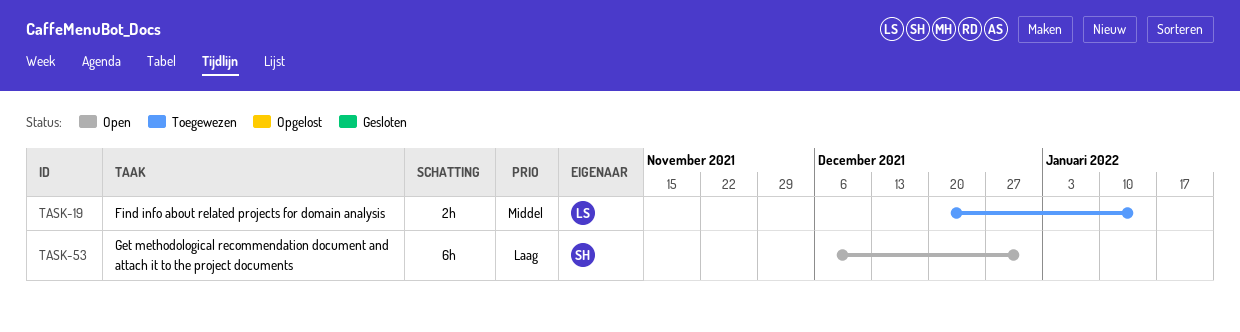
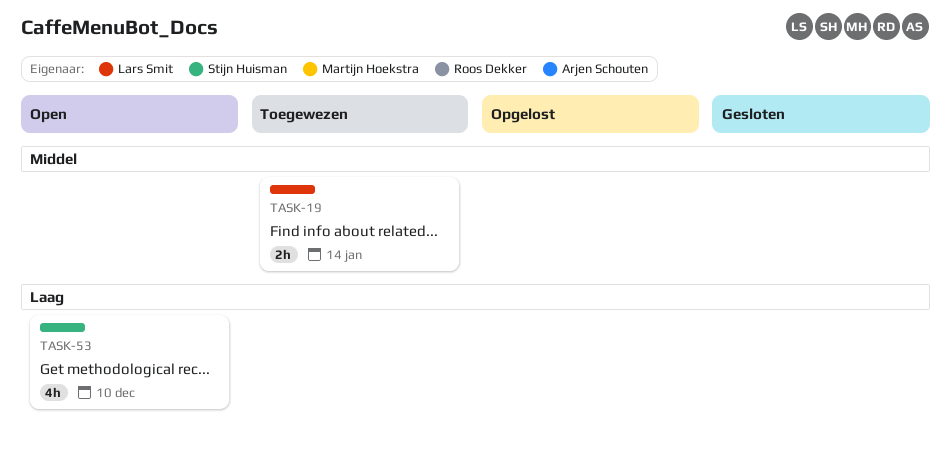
TASK-53, estimate: 6h -> 4h
TASK-53, due: Dec 31 -> Dec 10

